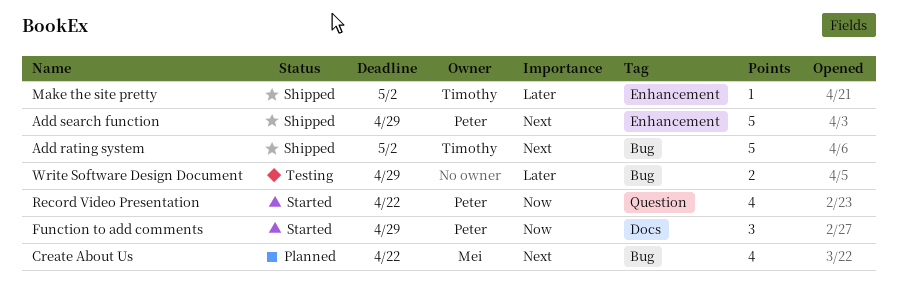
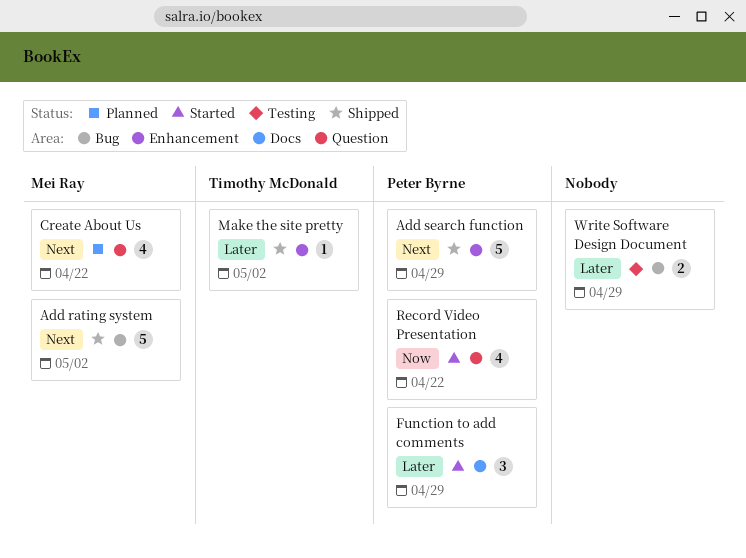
Add rating system, owner: Timothy McDonald -> Mei Ray
Create About Us, label: Bug -> Question
Function to add comments, priority: Now -> Later

